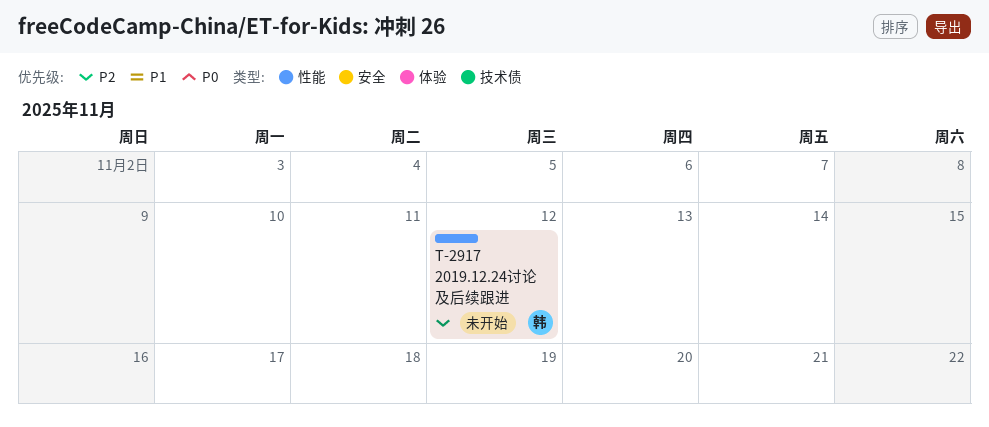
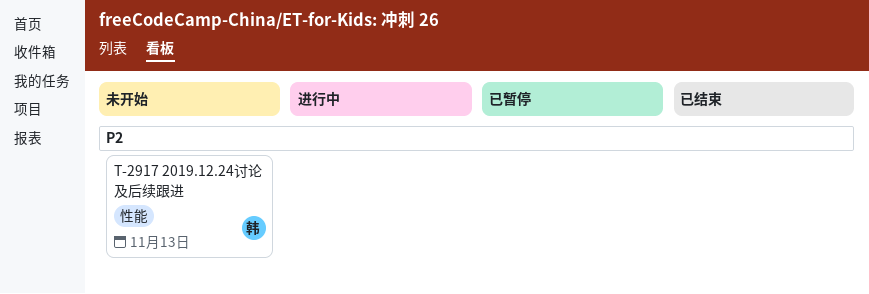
T-2917, due: Nov 12 -> Nov 13

